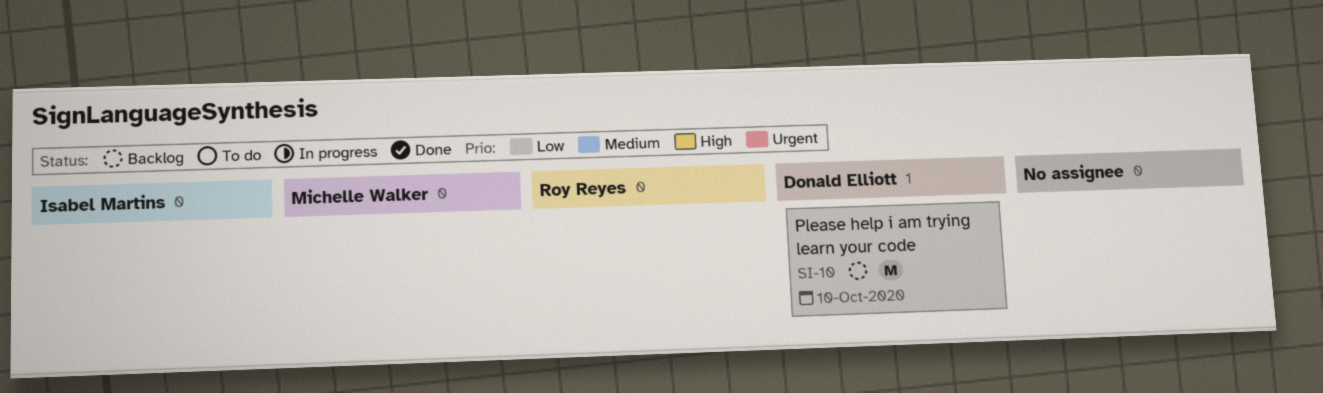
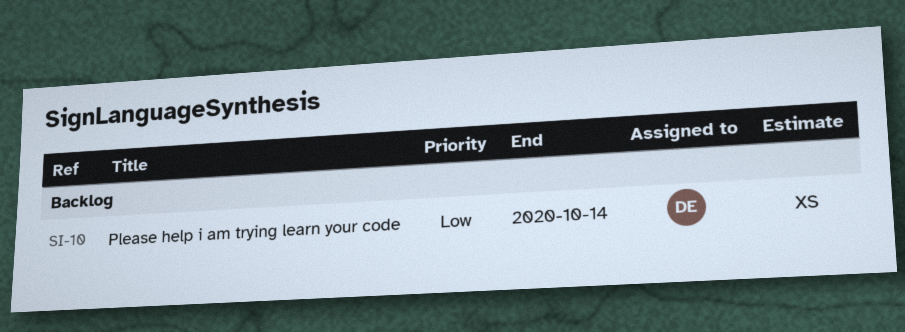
SI-10, estimate: M -> XS
SI-10, due: Oct 10 -> Oct 14

